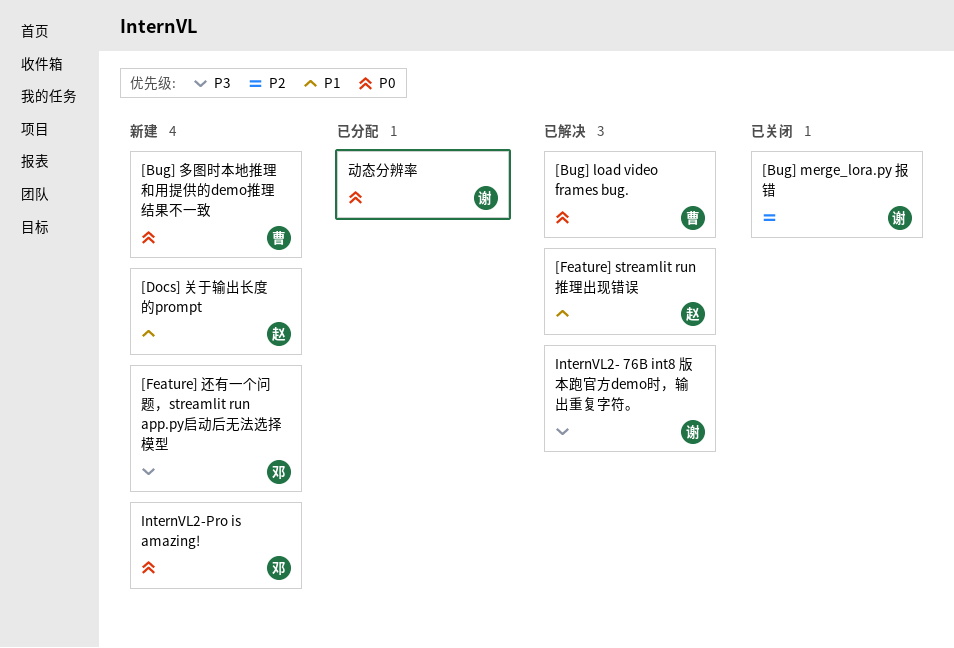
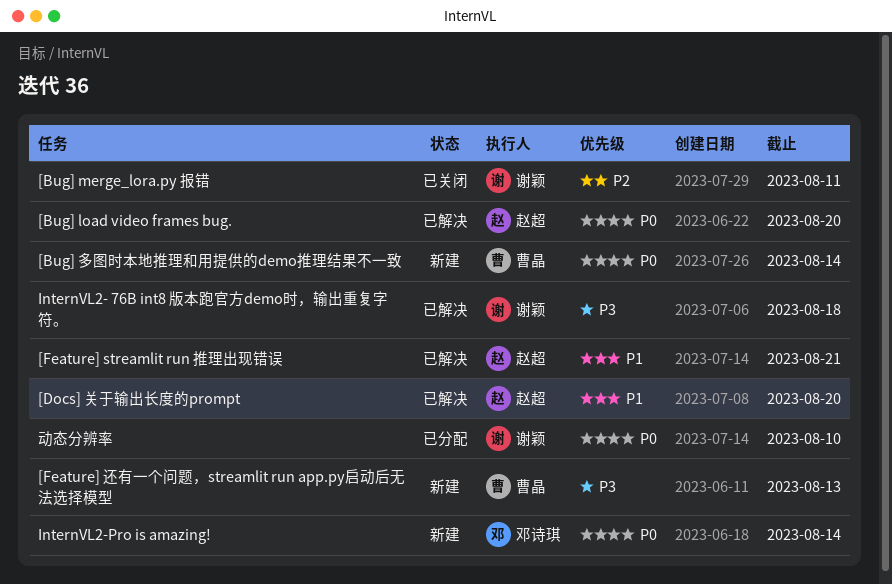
[Bug] load video frames bug., owner: 曹晶 -> 赵超
[Docs] 关于输出长度的prompt, status: 新建 -> 已解决
[Feature] 还有一个问题，streamlit run app.py启动后无法选择模型, owner: 邓诗琪 -> 曹晶

